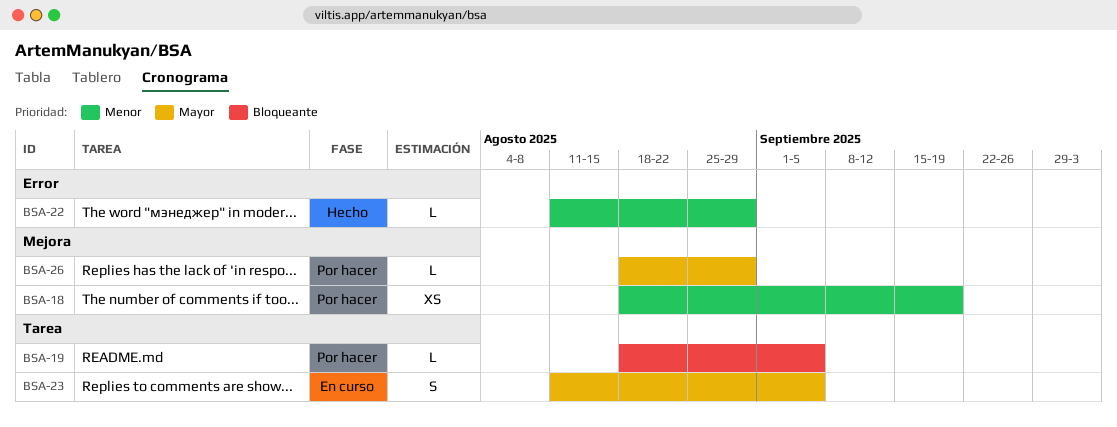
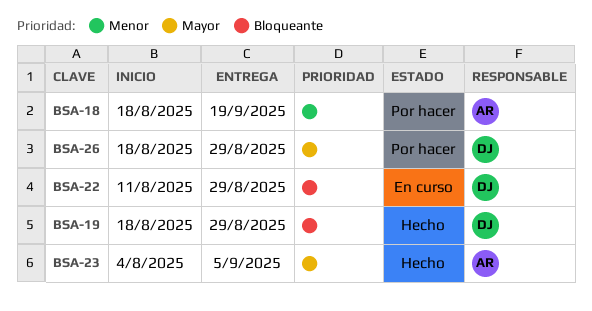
BSA-19, status: Por hacer -> Hecho
BSA-19, due: Sep 5 -> Aug 29
BSA-22, status: Hecho -> En curso
BSA-22, priority: Menor -> Bloqueante
BSA-23, status: En curso -> Hecho
BSA-23, start: Aug 11 -> Aug 4

